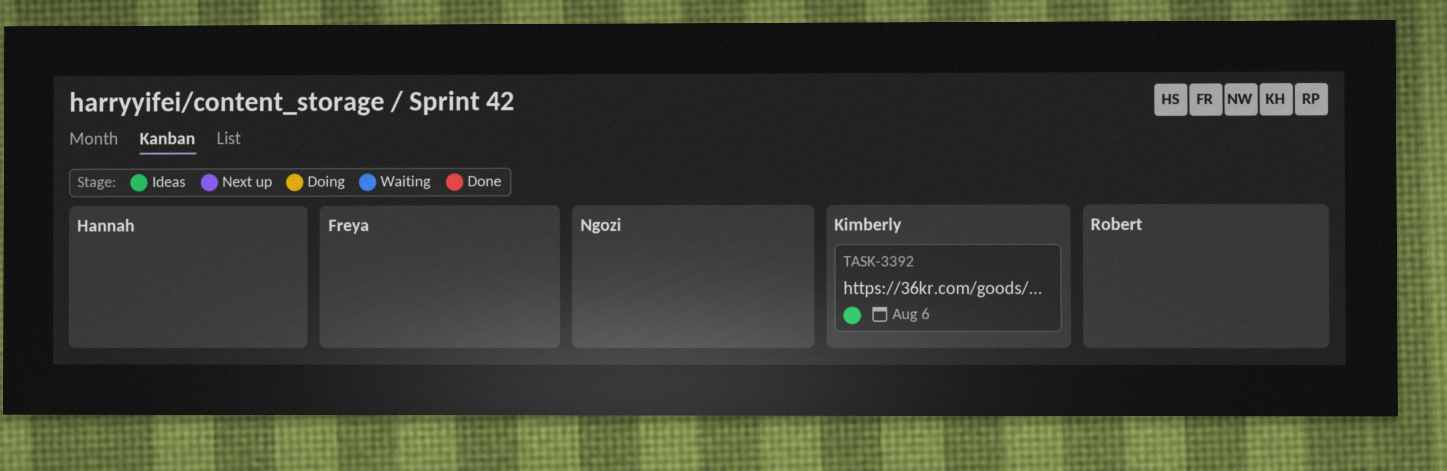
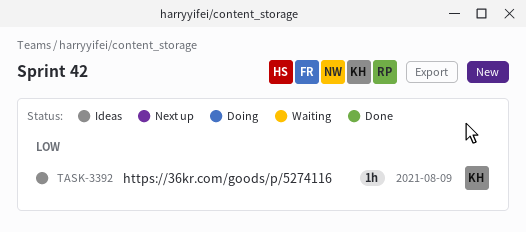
TASK-3392, due: Aug 6 -> Aug 9

